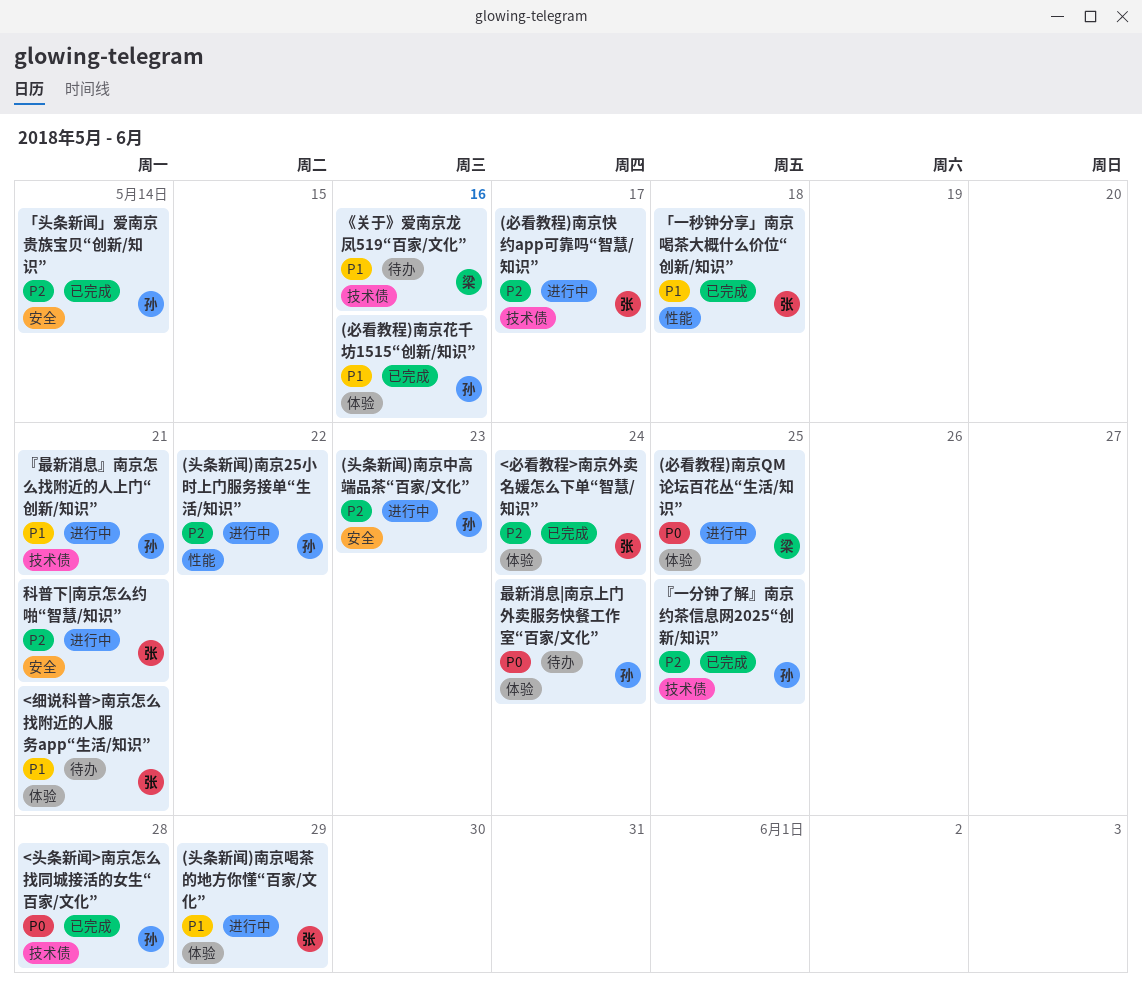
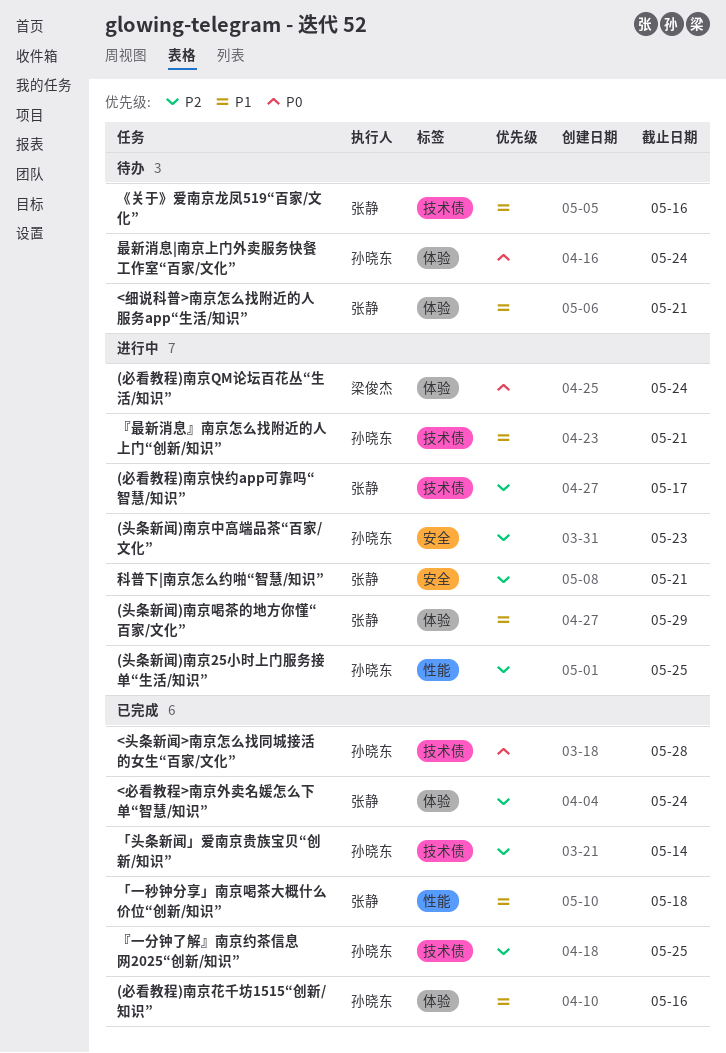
(头条新闻)南京25小时上门服务接单“生活/知识”, due: May 22 -> May 25
(必看教程)南京QM论坛百花丛“生活/知识”, due: May 25 -> May 24
《关于》爱南京龙凤519“百家/文化”, owner: 梁俊杰 -> 张静
「头条新闻」爱南京贵族宝贝“创新/知识”, label: 安全 -> 技术债

